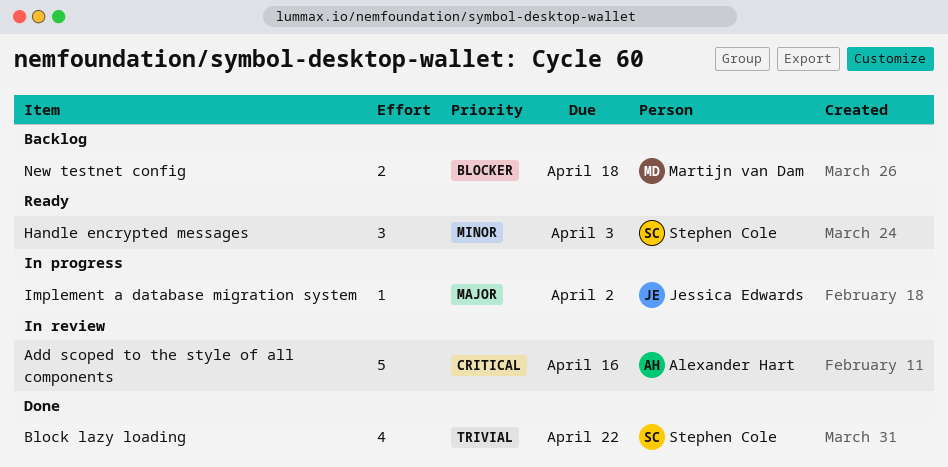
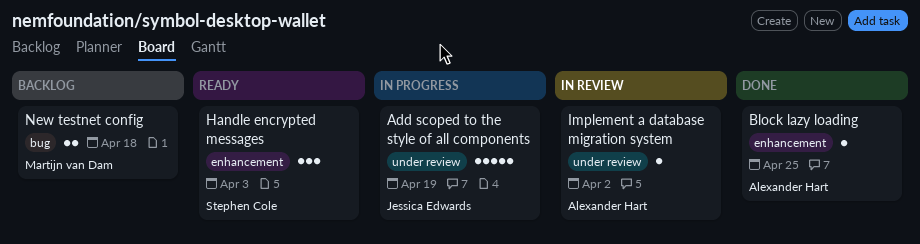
Add scoped to the style of all components, status: In review -> In progress
Add scoped to the style of all components, owner: Alexander Hart -> Jessica Edwards
Add scoped to the style of all components, due: Apr 16 -> Apr 19
Block lazy loading, owner: Stephen Cole -> Alexander Hart
Block lazy loading, estimate: 4 -> 1
Block lazy loading, due: Apr 22 -> Apr 25
Implement a database migration system, status: In progress -> In review
Implement a database migration system, owner: Jessica Edwards -> Alexander Hart

